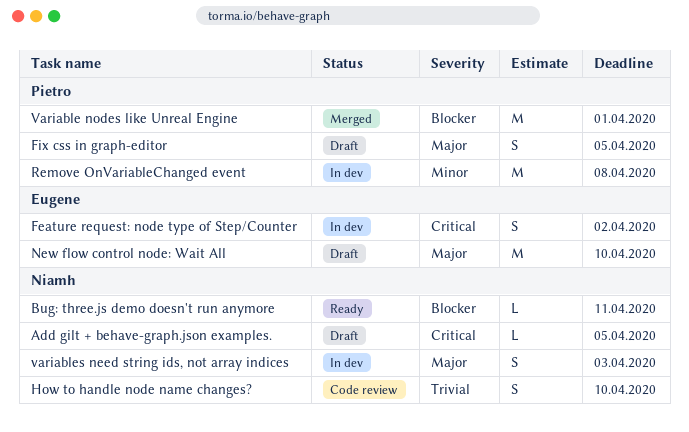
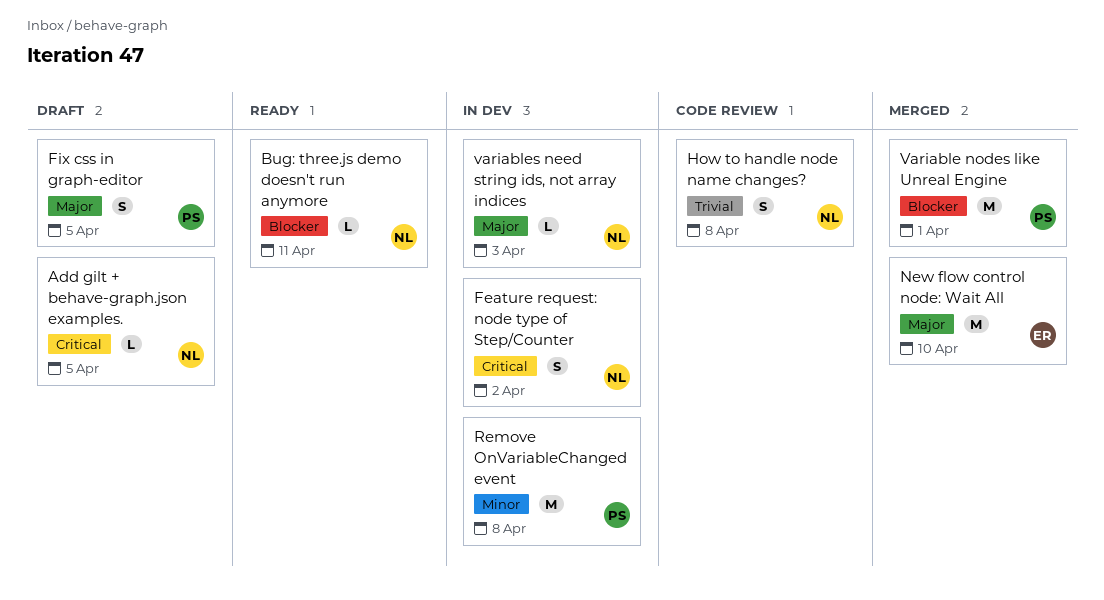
Feature request: node type of Step/Counter, owner: Eugene -> Niamh
How to handle node name changes?, due: Apr 10 -> Apr 8
New flow control node: Wait All, status: Draft -> Merged
variables need string ids, not array indices, estimate: S -> L

